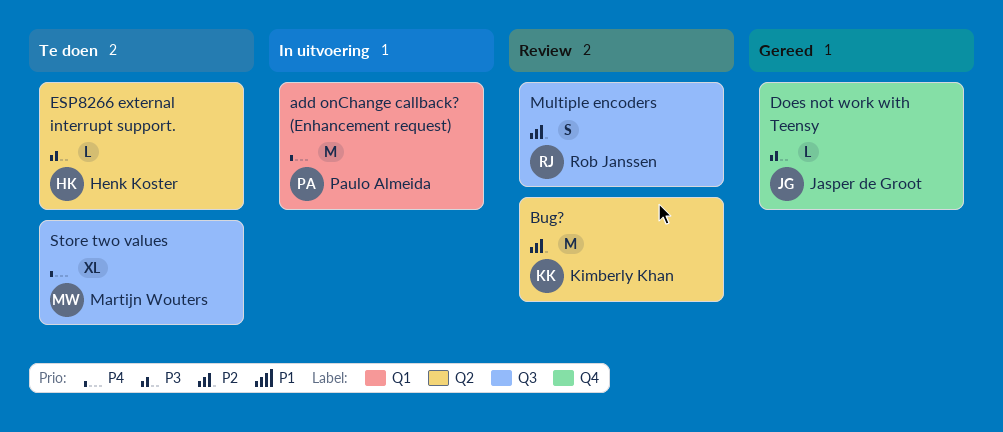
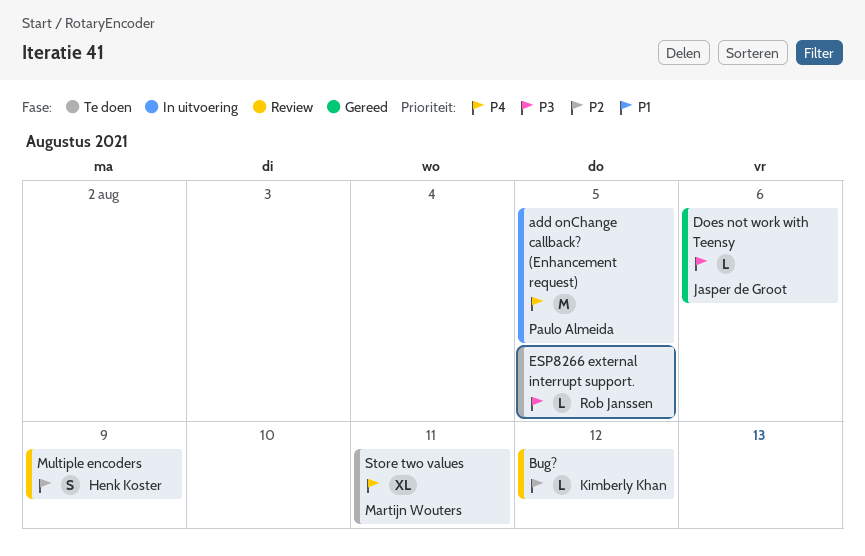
Bug?, estimate: M -> L
ESP8266 external interrupt support., owner: Henk Koster -> Rob Janssen
Multiple encoders, owner: Rob Janssen -> Henk Koster

